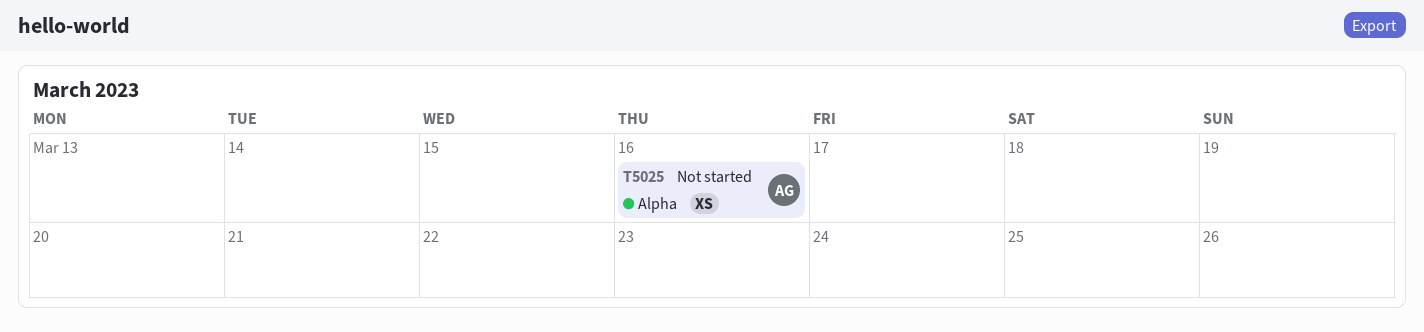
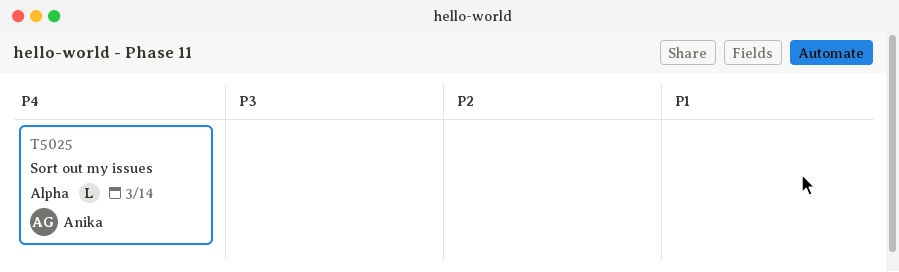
T5025, estimate: XS -> L
T5025, due: Mar 16 -> Mar 14

